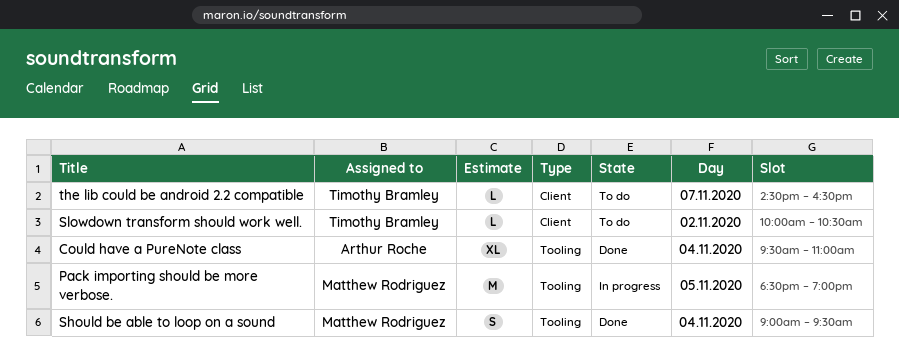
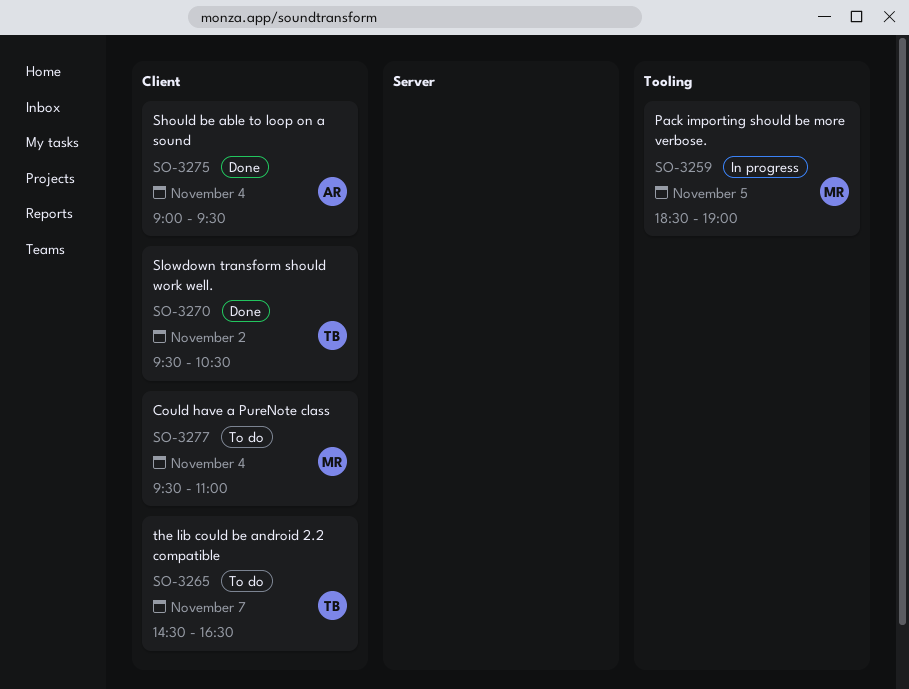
Could have a PureNote class, status: Done -> To do
Could have a PureNote class, owner: Arthur Roche -> Matthew Rodriguez
Could have a PureNote class, label: Tooling -> Client
Should be able to loop on a sound, owner: Matthew Rodriguez -> Arthur Roche
Should be able to loop on a sound, label: Tooling -> Client
Slowdown transform should work well., status: To do -> Done
Slowdown transform should work well., begins: 10:00 -> 09:30

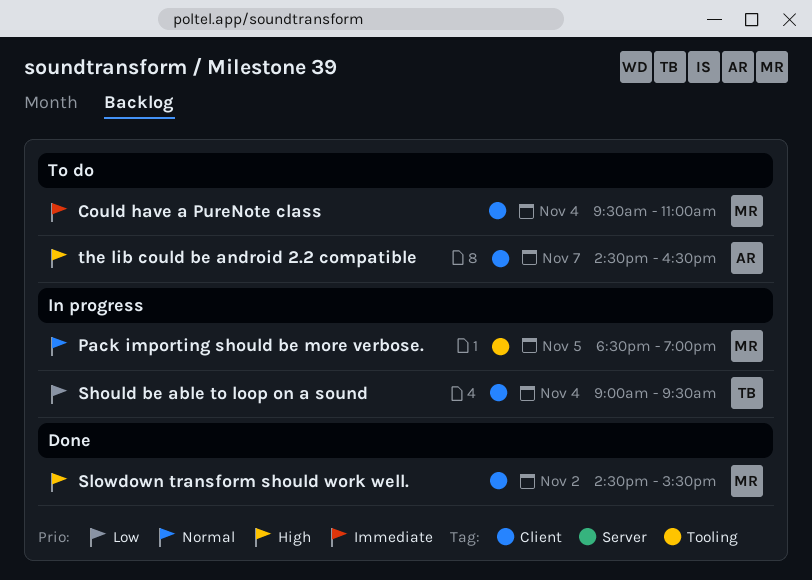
Should be able to loop on a sound, status: Done -> In progress
Should be able to loop on a sound, owner: AR -> TB
Slowdown transform should work well., owner: TB -> MR
Slowdown transform should work well., begins: 09:30 -> 14:30
Slowdown transform should work well., ends: 10:30 -> 15:30
the lib could be android 2.2 compatible, owner: TB -> AR

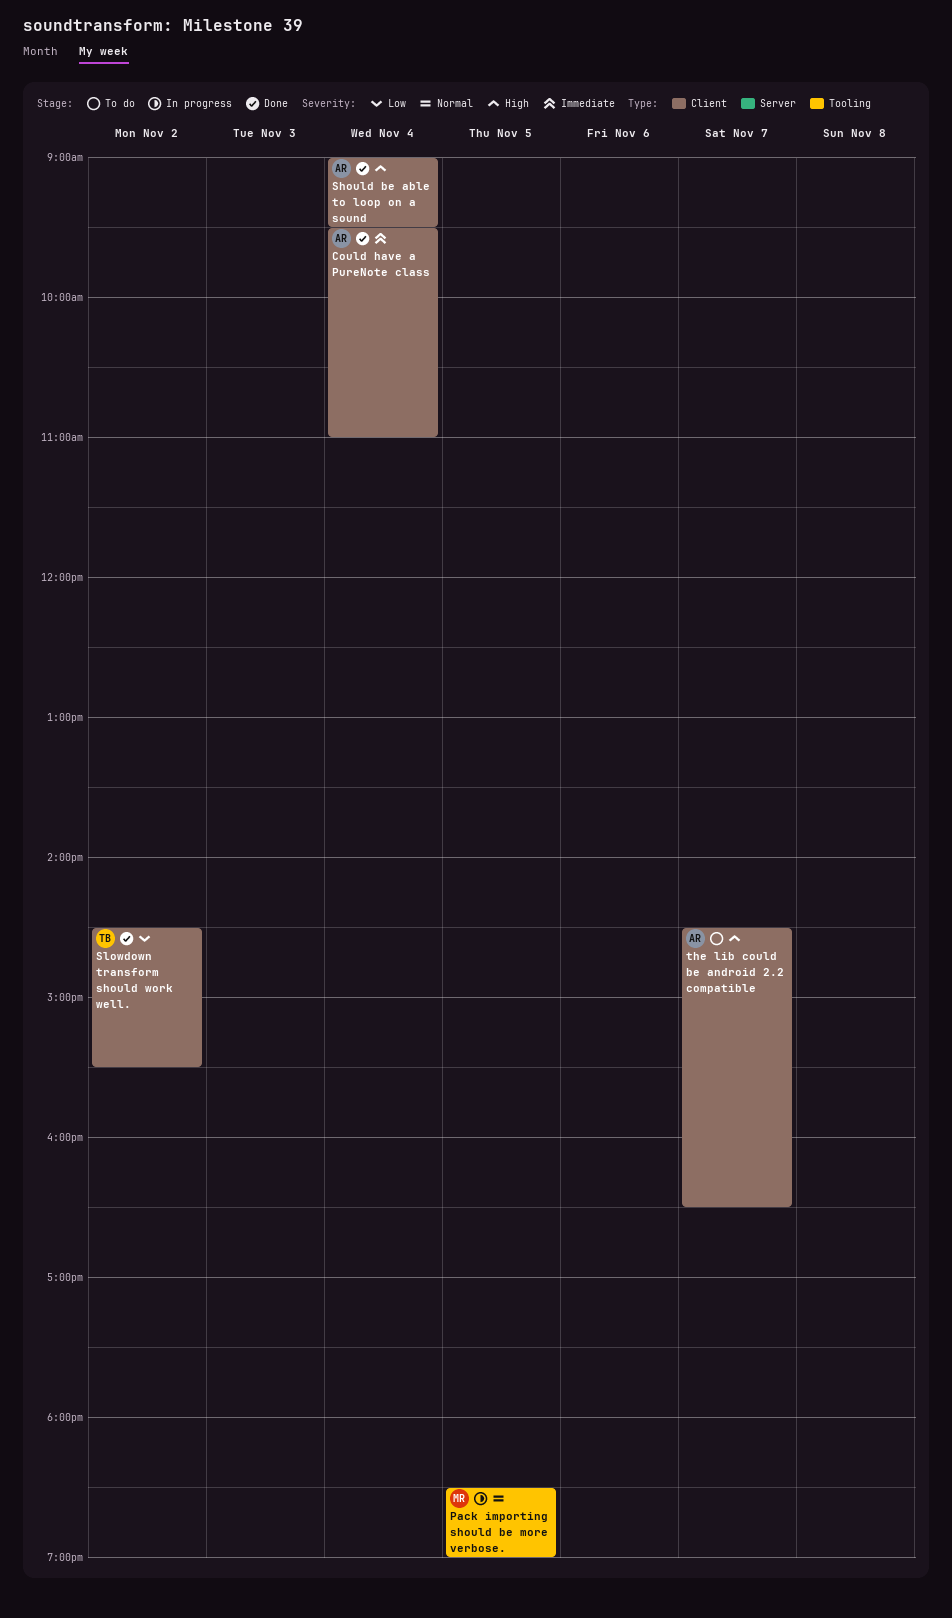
Could have a PureNote class, status: To do -> Done
Could have a PureNote class, owner: MR -> AR
Should be able to loop on a sound, status: In progress -> Done
Should be able to loop on a sound, owner: TB -> AR
Should be able to loop on a sound, priority: Low -> High
Slowdown transform should work well., owner: MR -> TB
Slowdown transform should work well., priority: High -> Low

